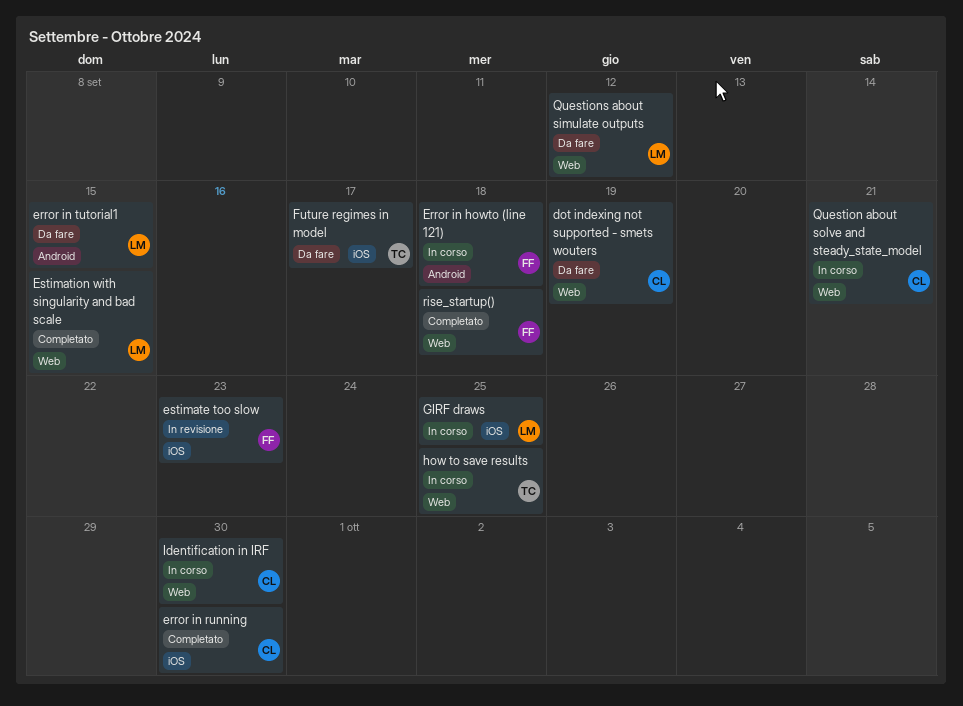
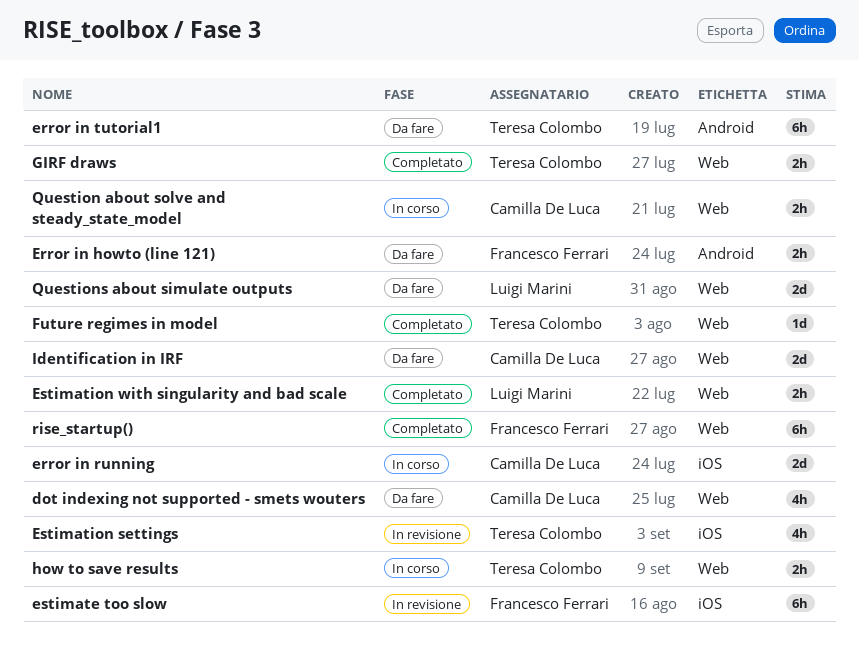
Error in howto (line 121), status: In corso -> Da fare
error in running, status: Completato -> In corso
error in tutorial1, owner: Luigi Marini -> Teresa Colombo
Estimation settings: none -> present
Future regimes in model, status: Da fare -> Completato
Future regimes in model, label: iOS -> Web
GIRF draws, status: In corso -> Completato
GIRF draws, owner: Luigi Marini -> Teresa Colombo
GIRF draws, label: iOS -> Web
Identification in IRF, status: In corso -> Da fare

